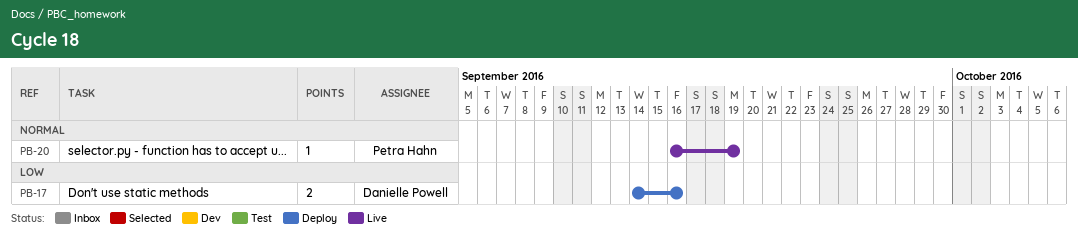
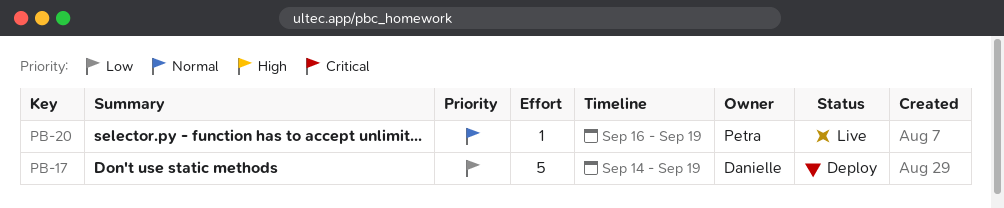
PB-17, estimate: 2 -> 5
PB-17, due: Sep 16 -> Sep 19

